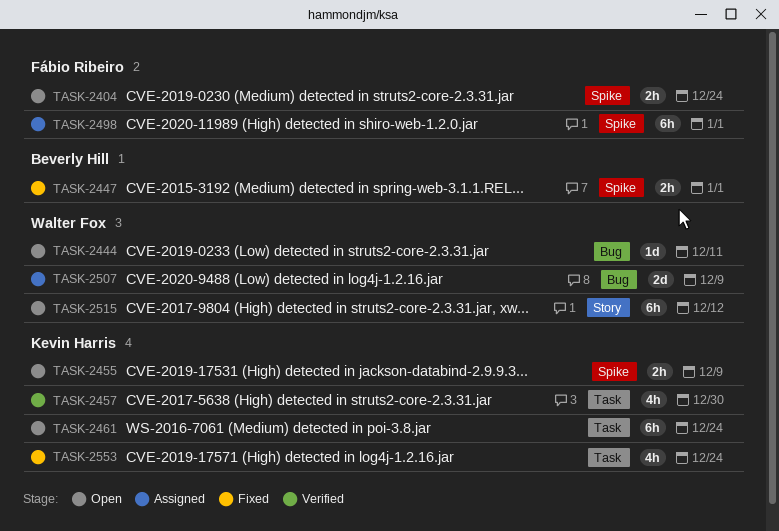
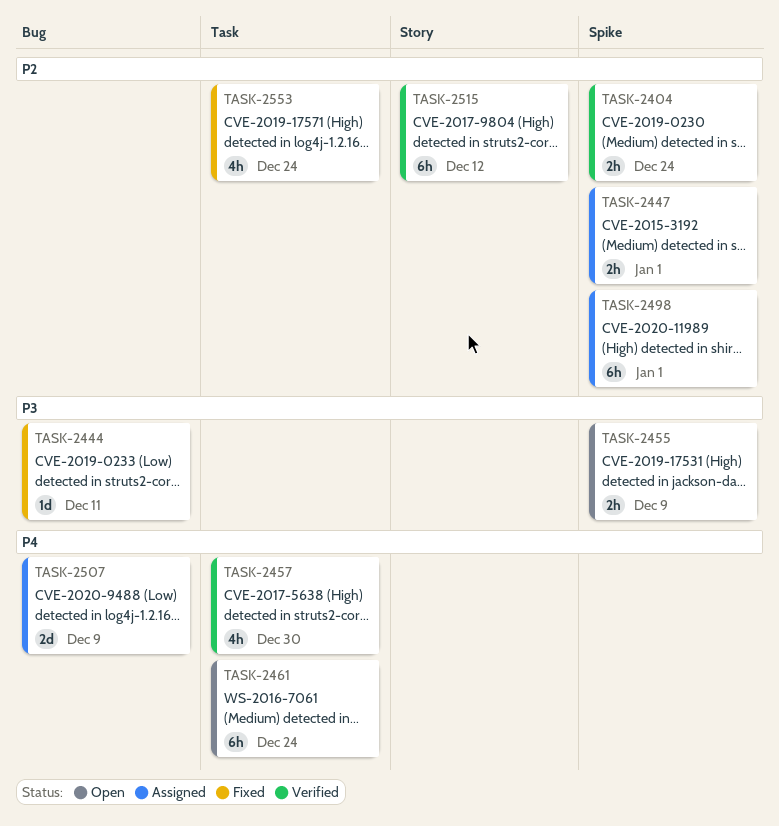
TASK-2404, status: Open -> Verified
TASK-2444, status: Open -> Fixed
TASK-2447, status: Fixed -> Assigned
TASK-2515, status: Open -> Verified

